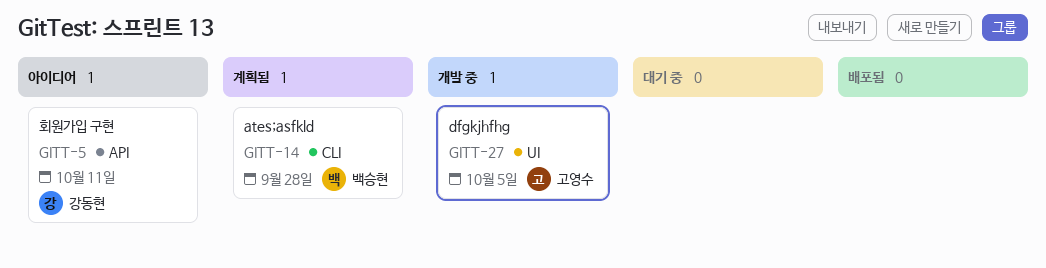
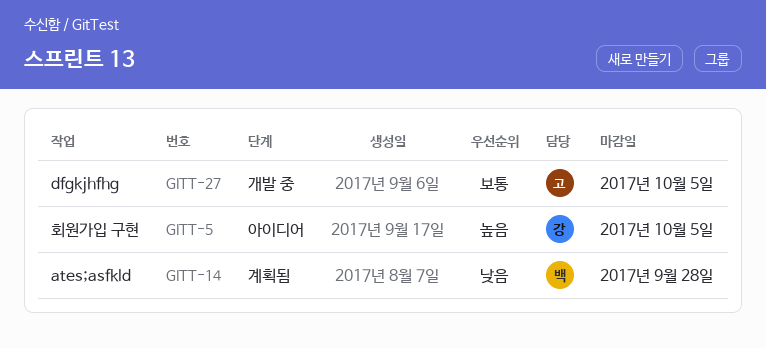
GITT-5, due: Oct 11 -> Oct 5

